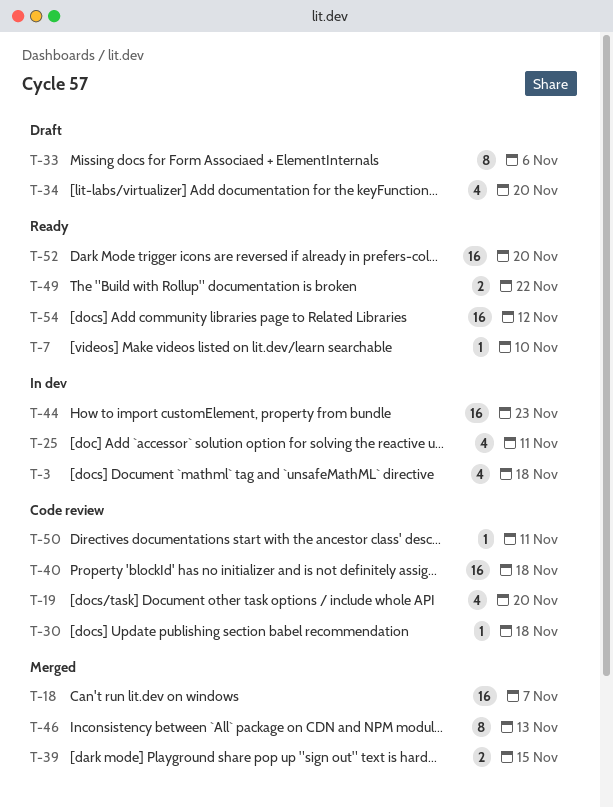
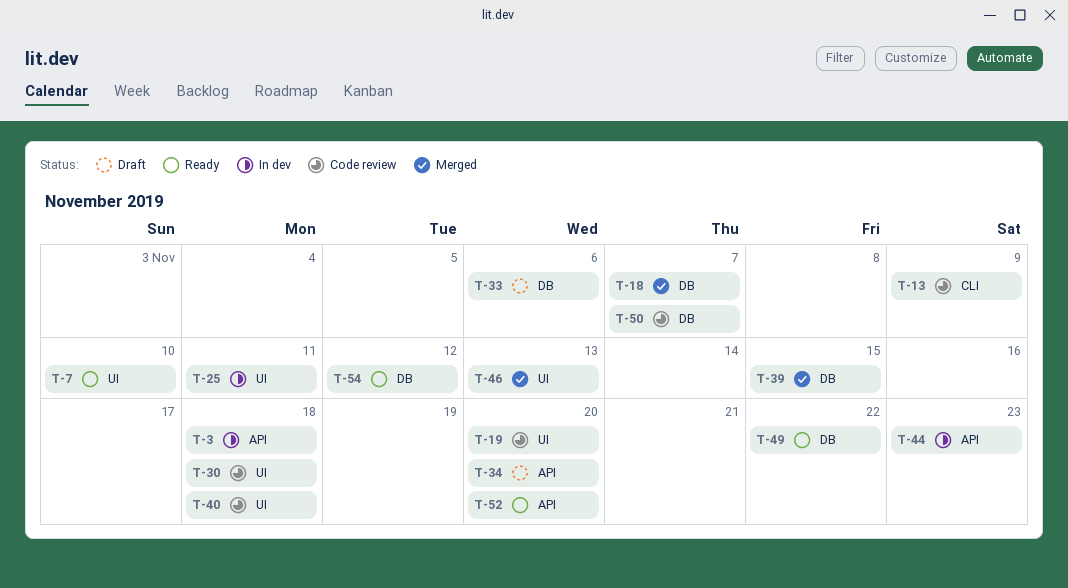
T-13: none -> present
T-50, due: Nov 11 -> Nov 7

